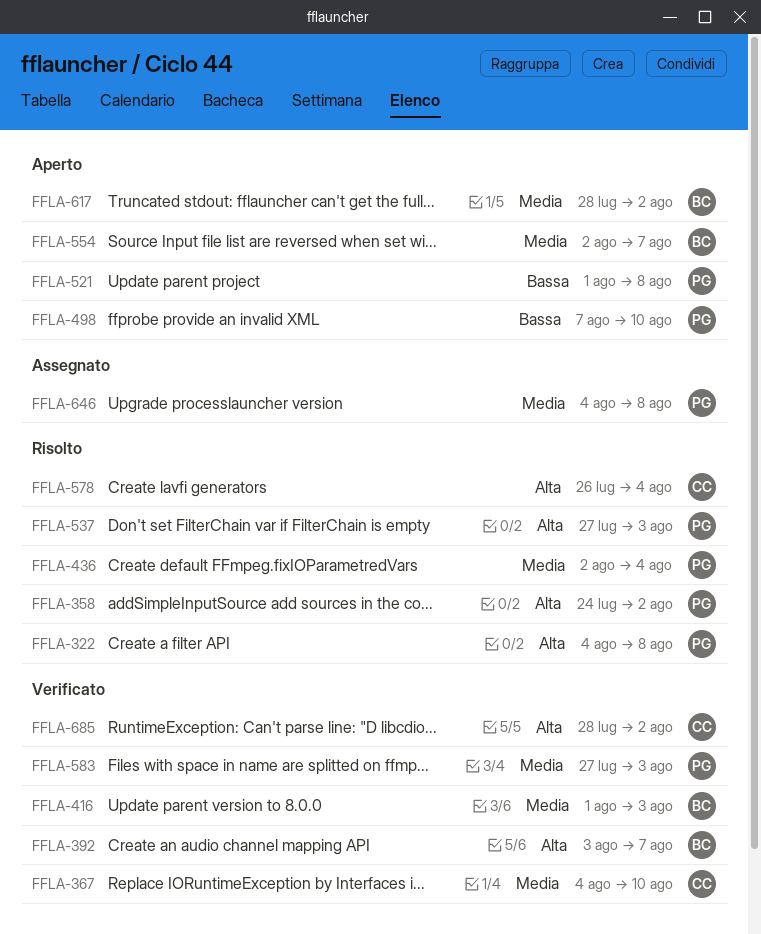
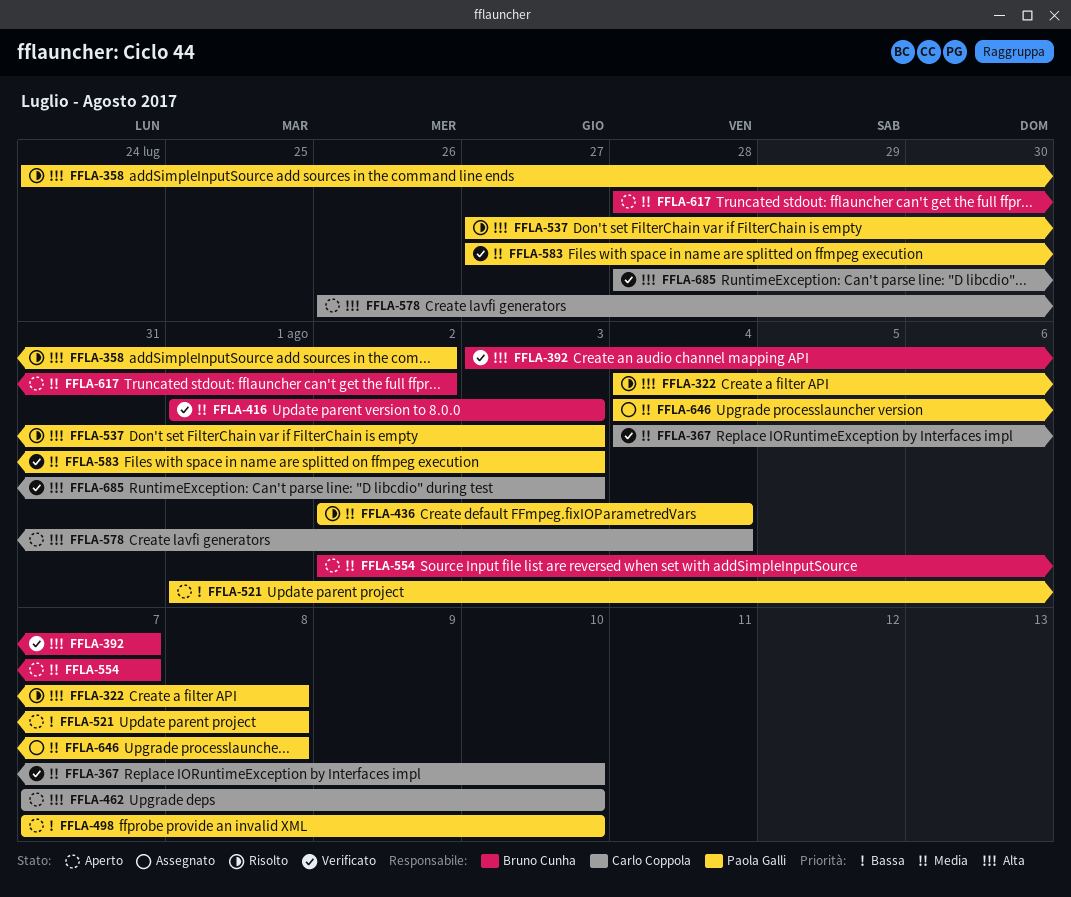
FFLA-462: none -> present
FFLA-578, status: Risolto -> Aperto
FFLA-685, due: Aug 2 -> Aug 3

